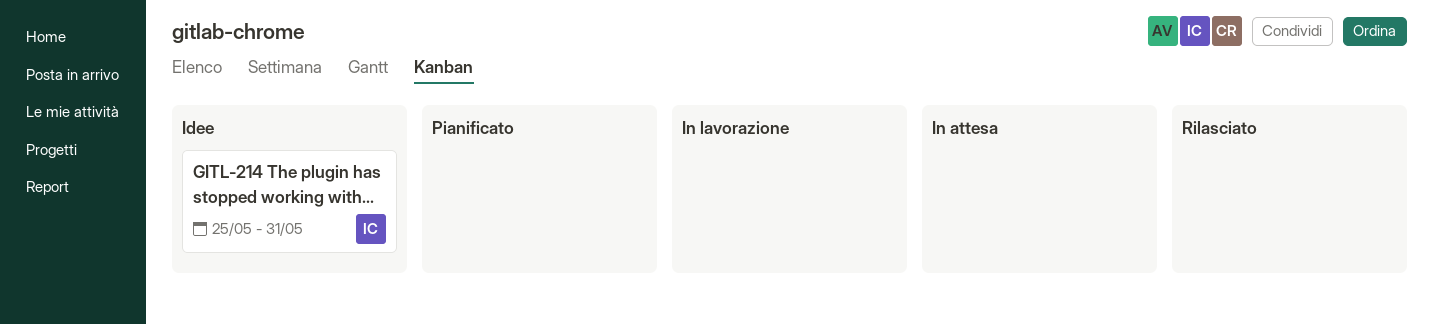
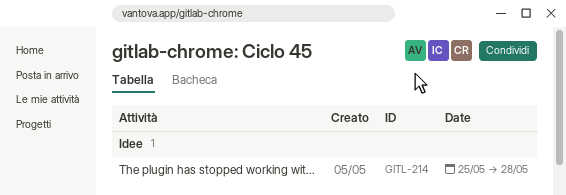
GITL-214, due: May 31 -> May 28

